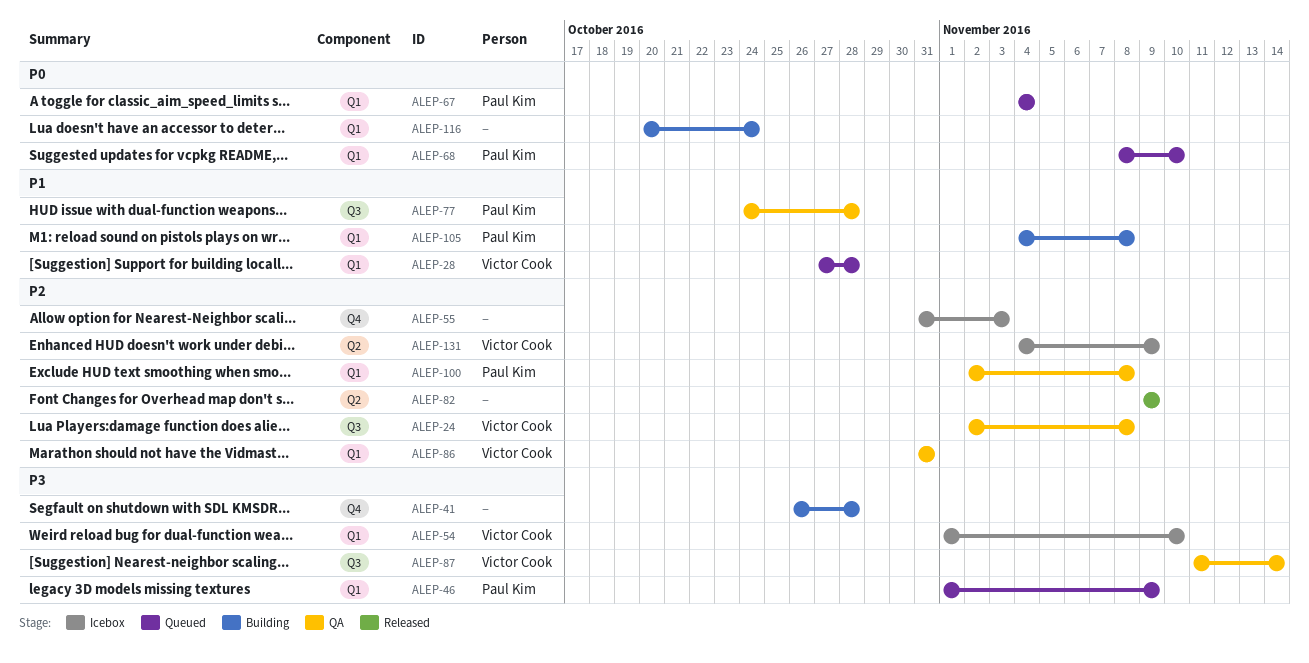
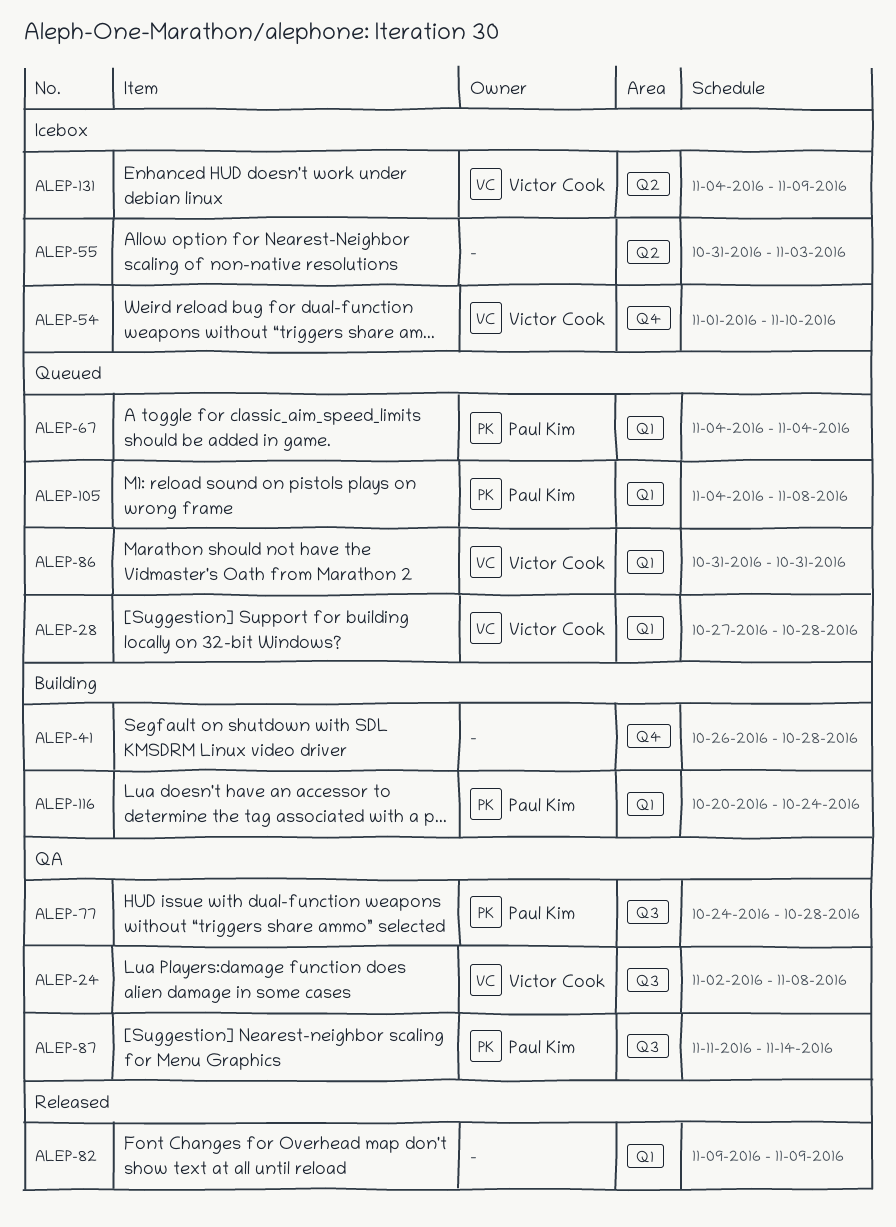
ALEP-46: present -> none
ALEP-54, label: Q1 -> Q4
ALEP-55, label: Q4 -> Q2
ALEP-68: present -> none
ALEP-82, label: Q2 -> Q1
ALEP-86, status: QA -> Queued
ALEP-87, owner: Victor Cook -> Paul Kim
ALEP-100: present -> none
ALEP-105, status: Building -> Queued
ALEP-116, owner: none -> Paul Kim

